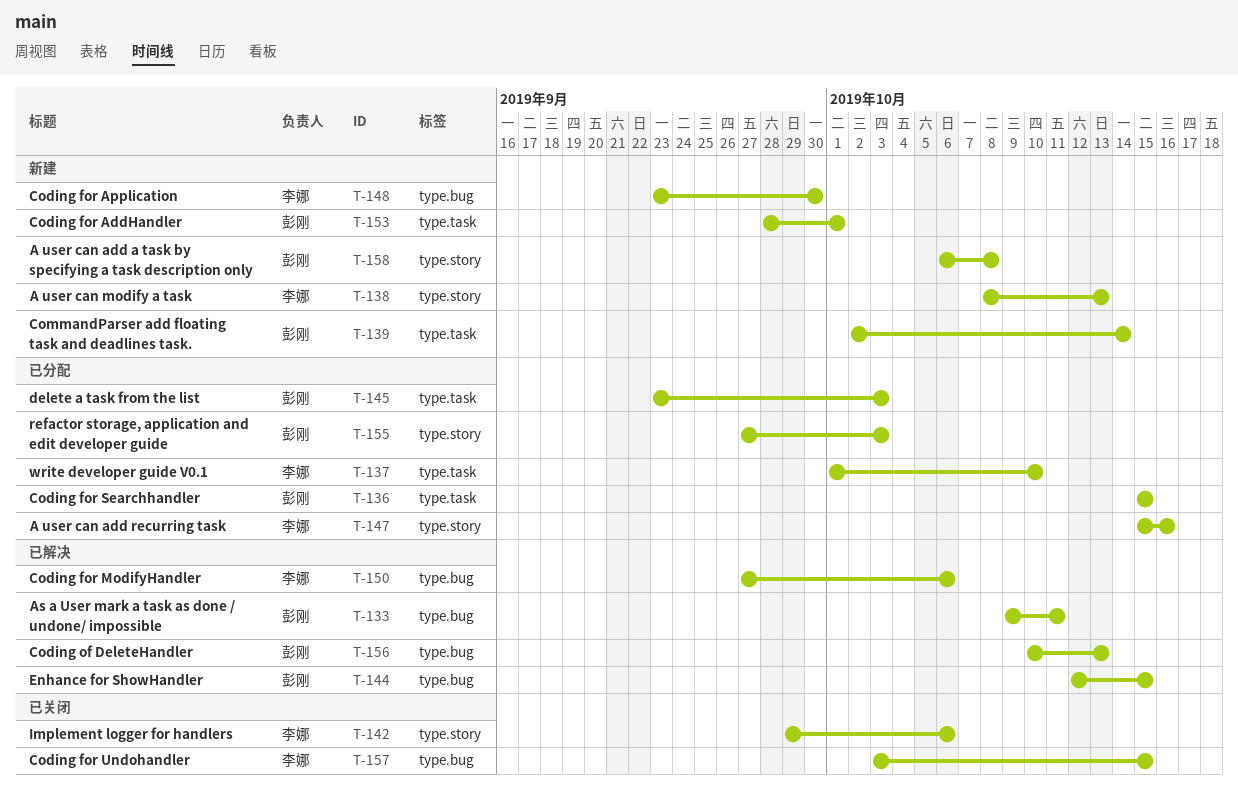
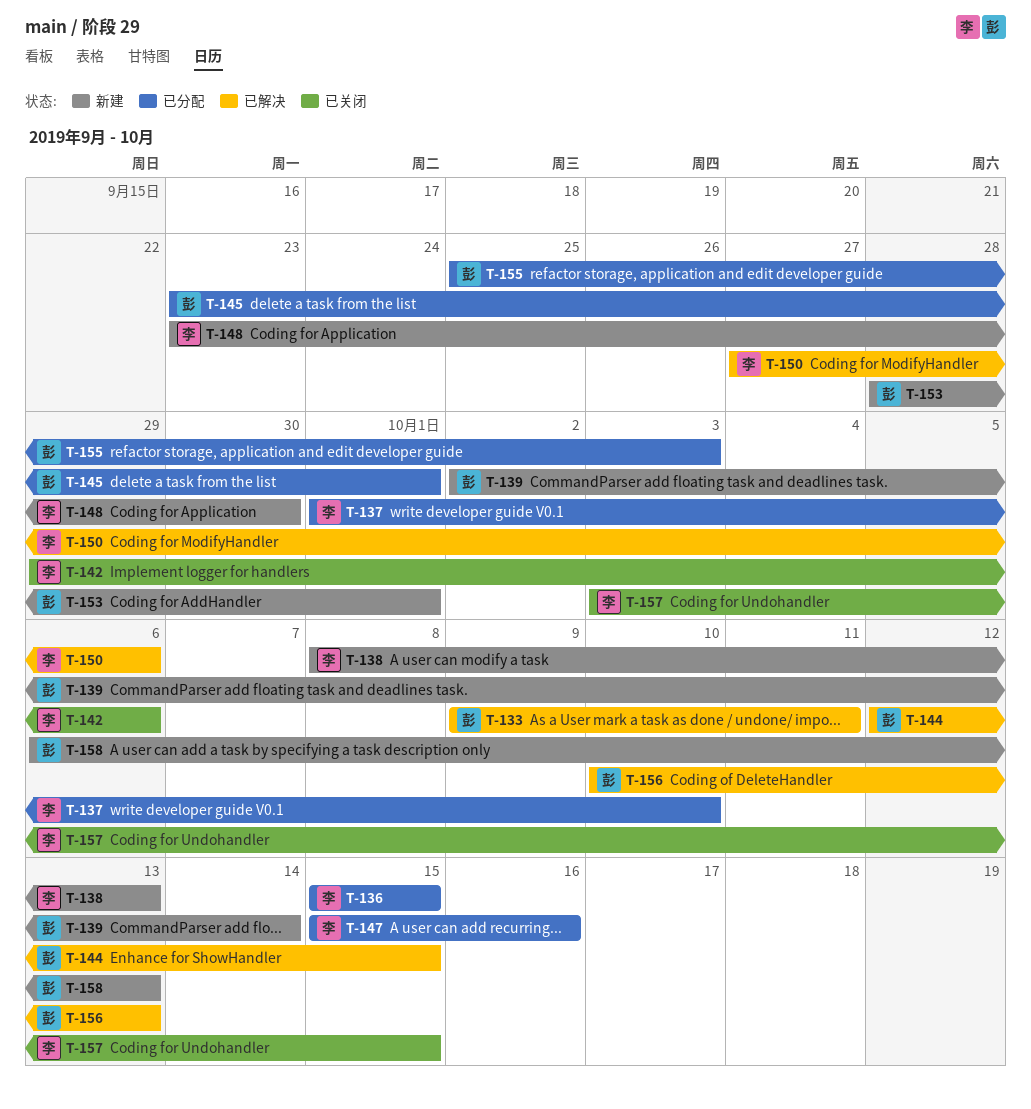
T-136, owner: 彭刚 -> 李娜
T-145, due: Oct 3 -> Oct 1
T-155, start: Sep 27 -> Sep 25
T-158, due: Oct 8 -> Oct 13

